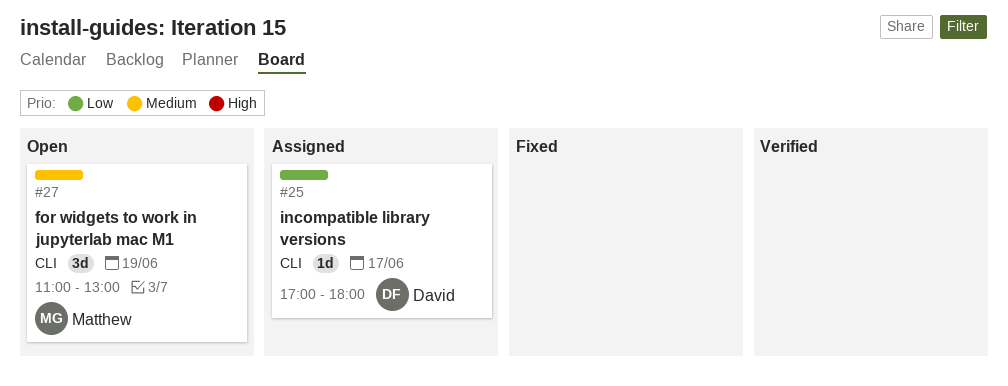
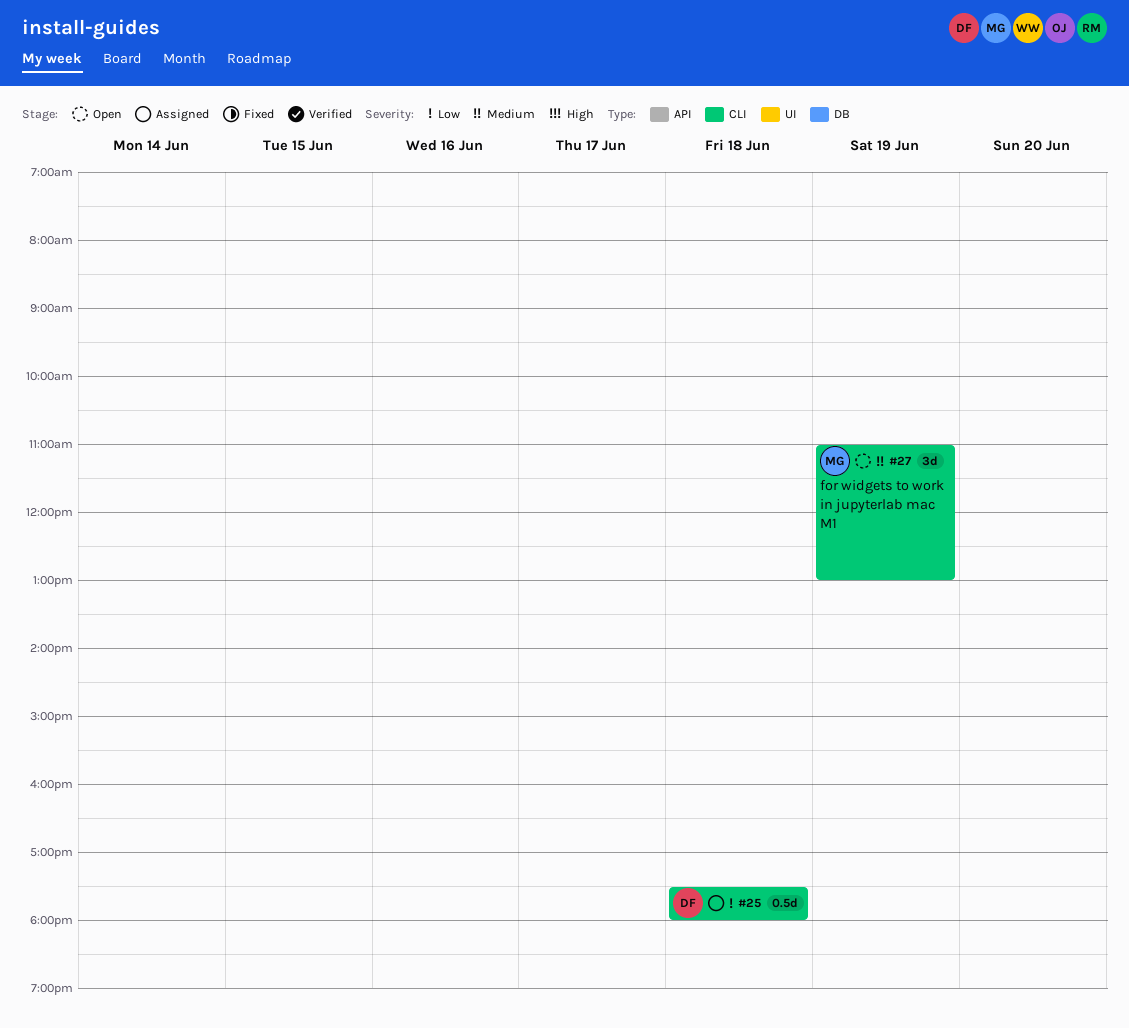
#25, estimate: 1d -> 0.5d
#25, day: Jun 17 -> Jun 18
#25, begins: 17:00 -> 17:30

